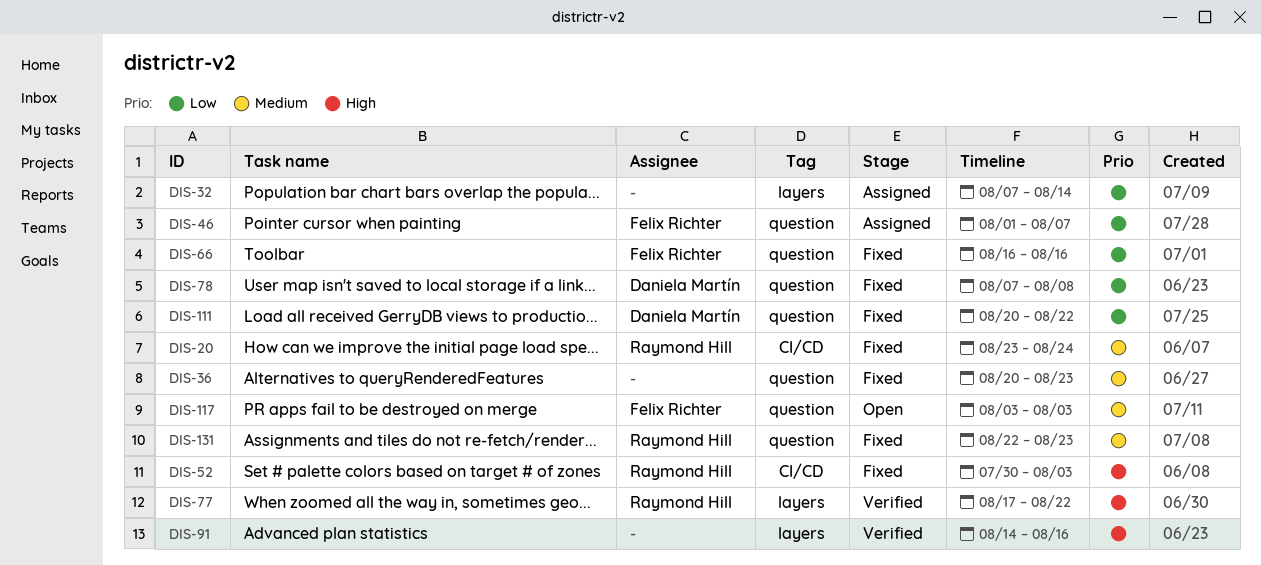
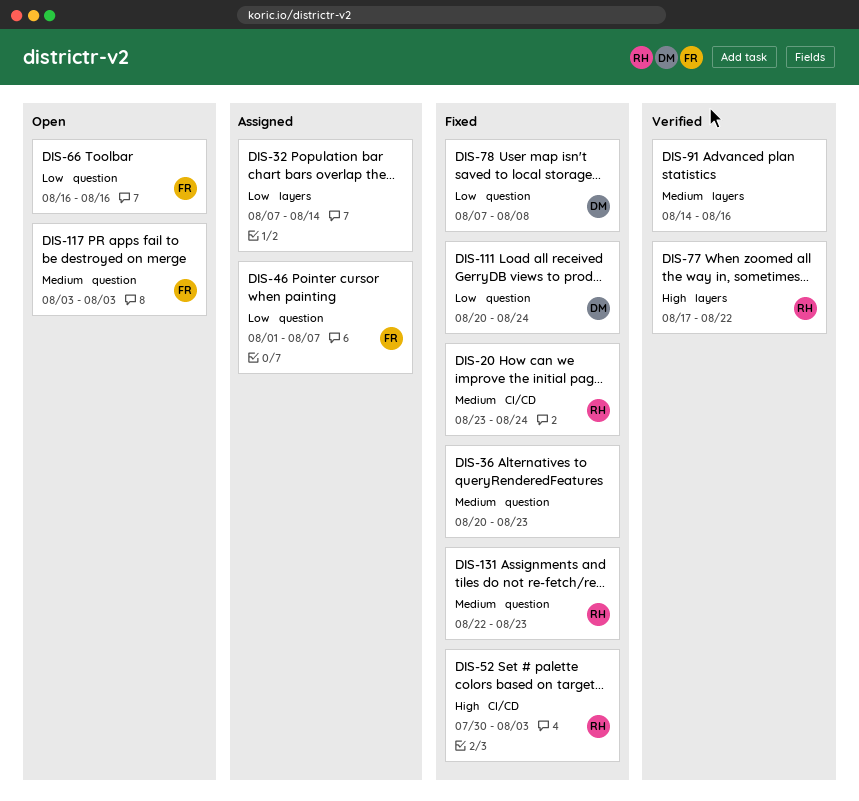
DIS-66, status: Fixed -> Open
DIS-91, priority: High -> Medium
DIS-111, due: Aug 22 -> Aug 24

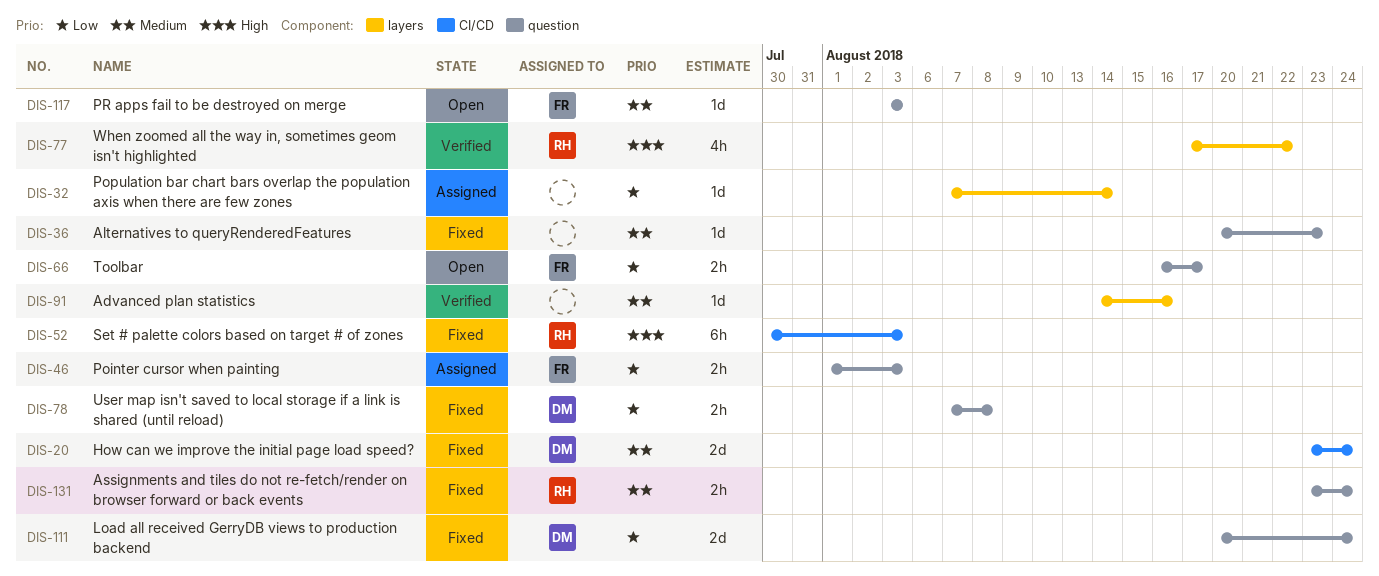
DIS-20, owner: RH -> DM
DIS-46, due: Aug 7 -> Aug 3
DIS-66, due: Aug 16 -> Aug 17
DIS-131, start: Aug 22 -> Aug 23
DIS-131, due: Aug 23 -> Aug 24

